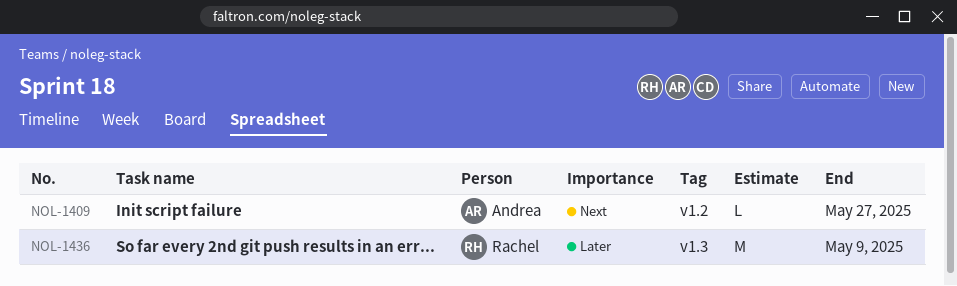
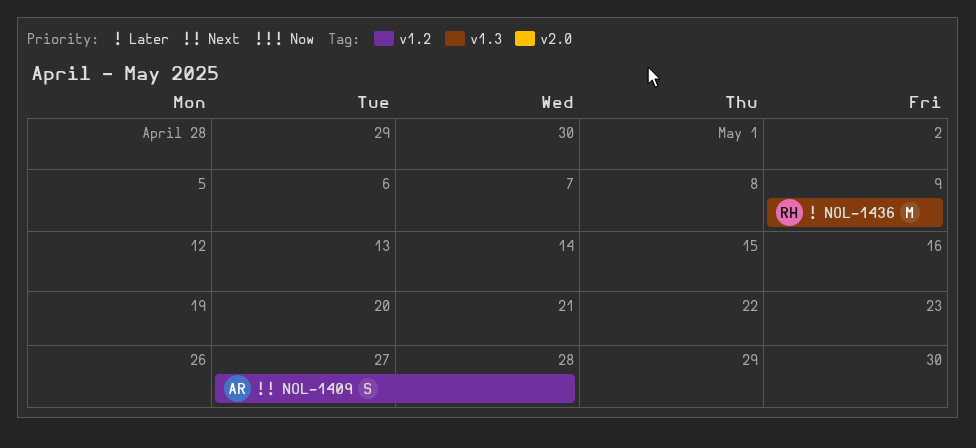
NOL-1409, estimate: L -> S
NOL-1409, due: May 27 -> May 28

